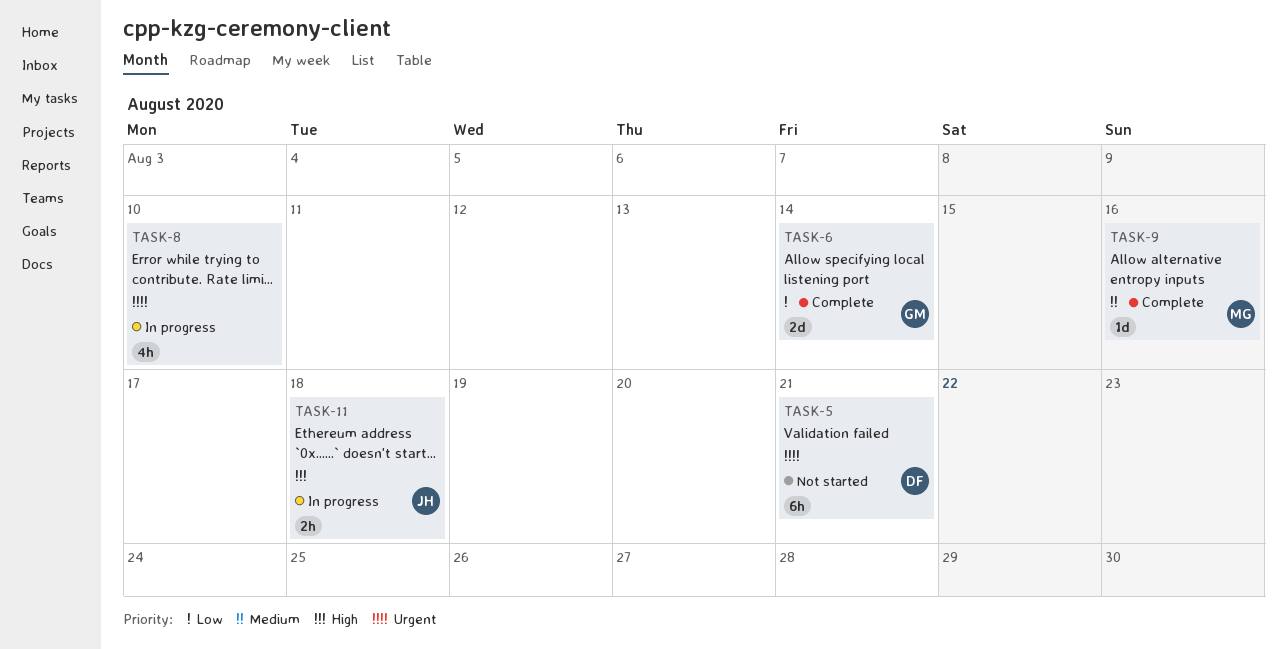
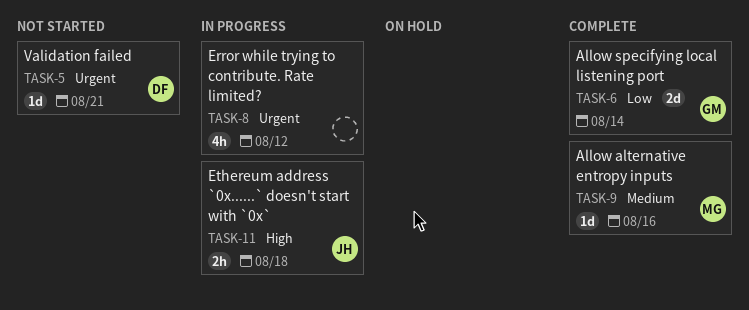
TASK-5, estimate: 6h -> 1d
TASK-8, due: Aug 10 -> Aug 12

